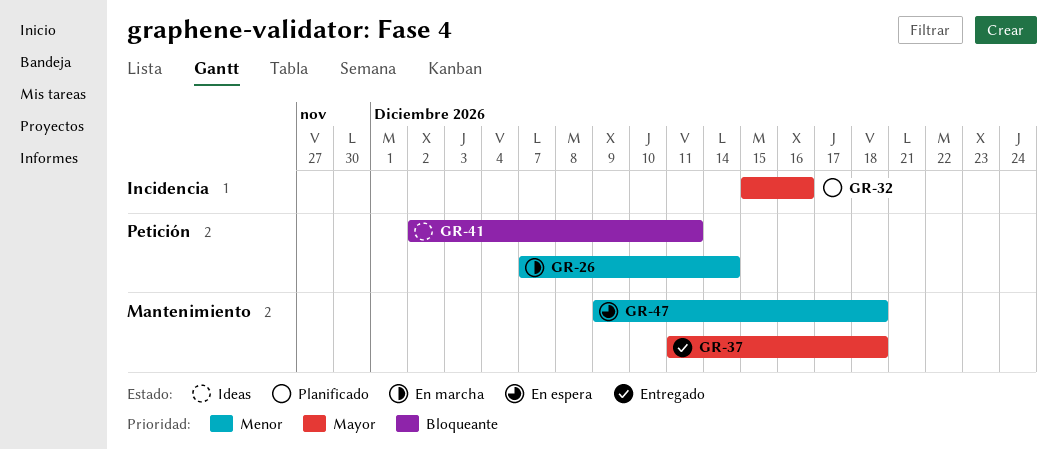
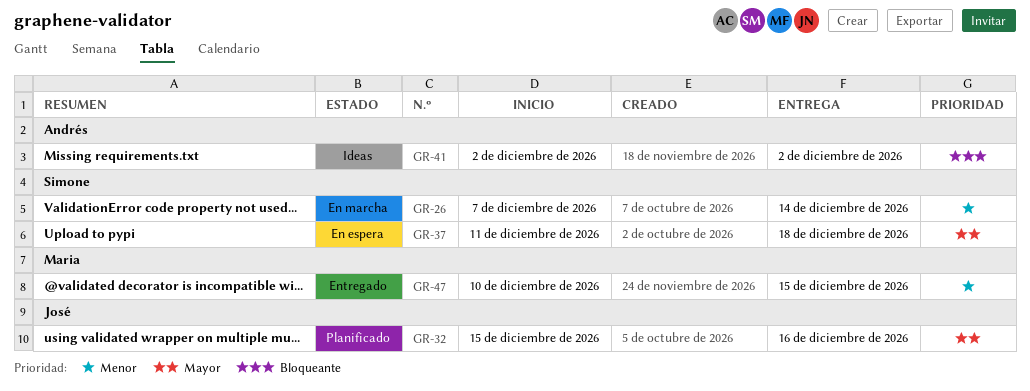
GR-37, status: Entregado -> En espera
GR-41, due: Dec 11 -> Dec 2
GR-47, status: En espera -> Entregado
GR-47, start: Dec 9 -> Dec 10
GR-47, due: Dec 18 -> Dec 15

